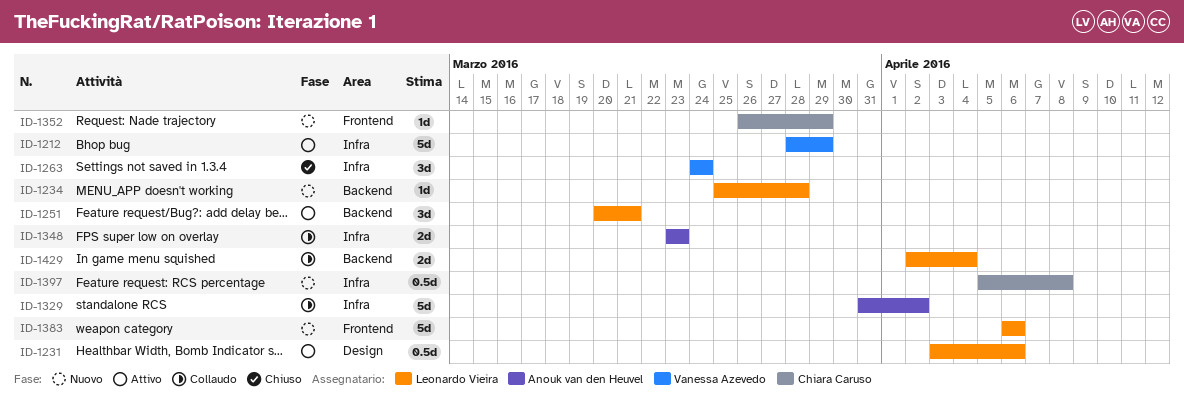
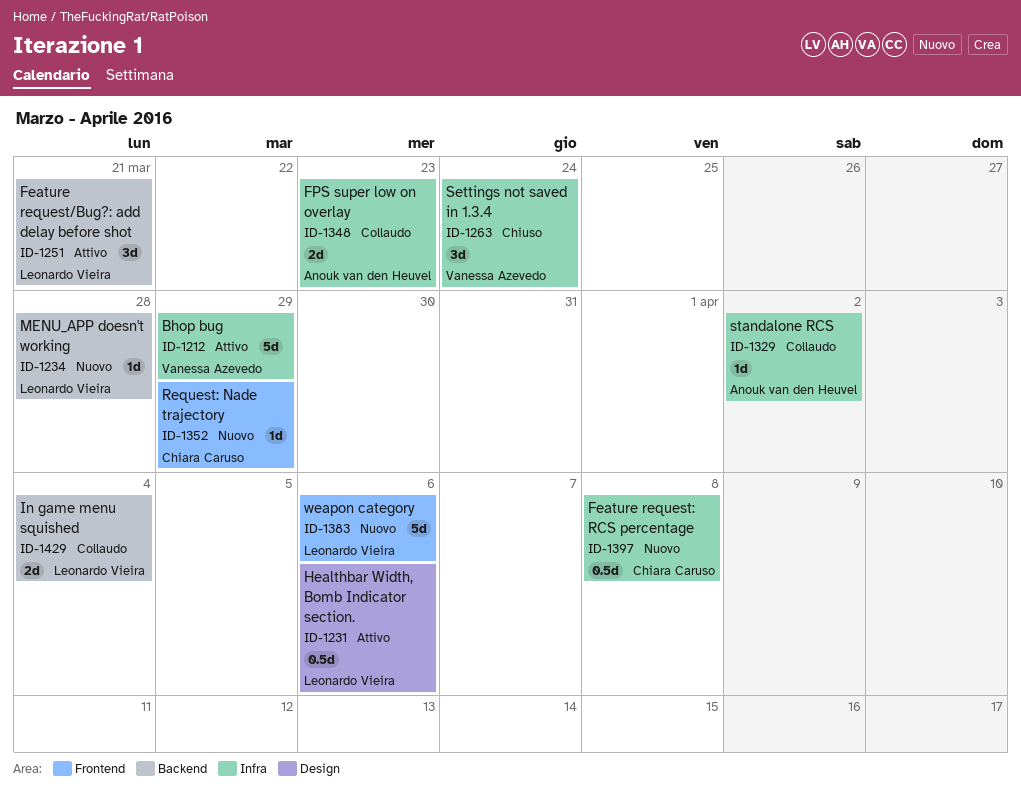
ID-1329, estimate: 5d -> 1d

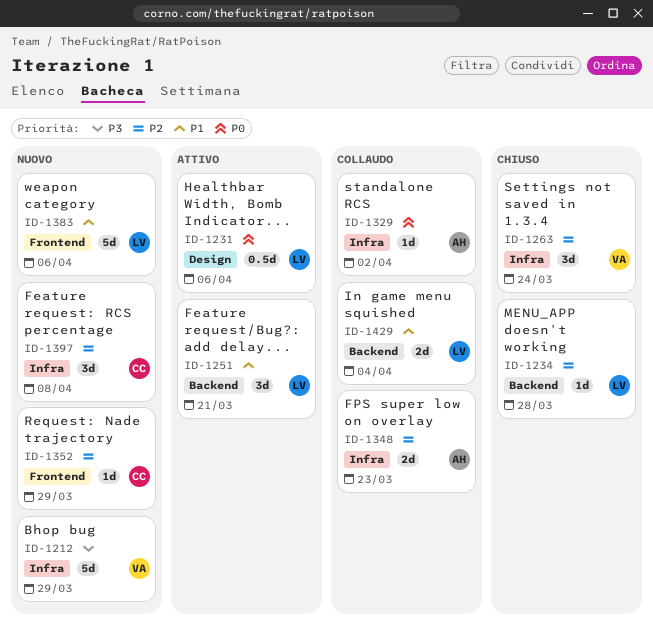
ID-1212, status: Attivo -> Nuovo
ID-1234, status: Nuovo -> Chiuso
ID-1397, estimate: 0.5d -> 3d

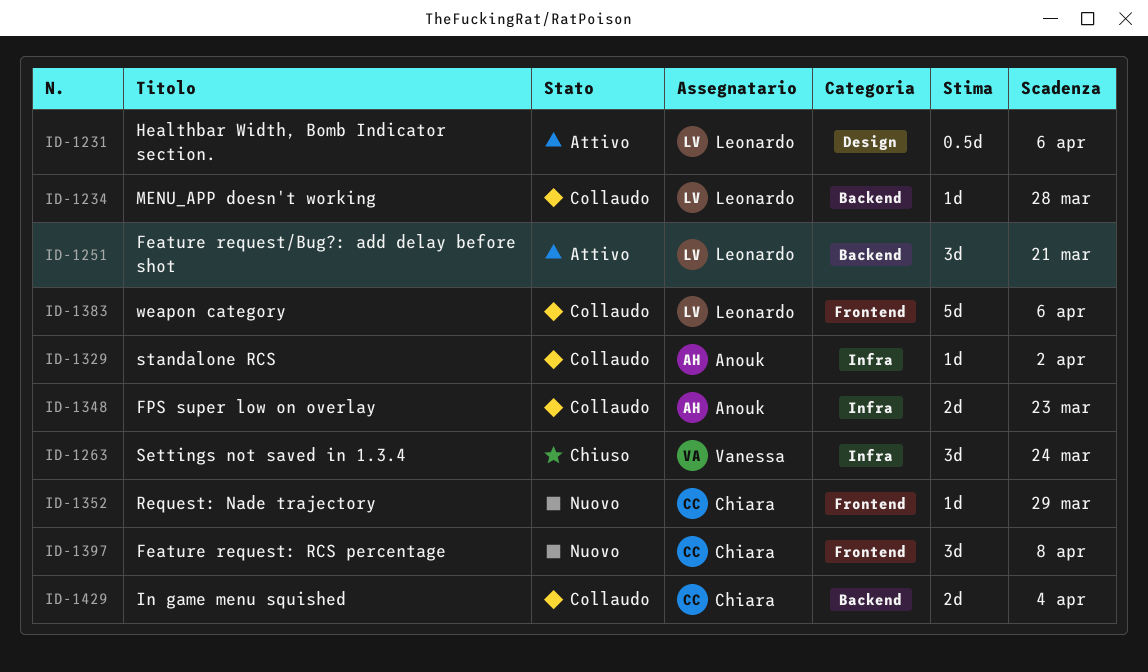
ID-1212: present -> none
ID-1234, status: Chiuso -> Collaudo
ID-1383, status: Nuovo -> Collaudo
ID-1397, label: Infra -> Frontend
ID-1429, owner: Leonardo -> Chiara

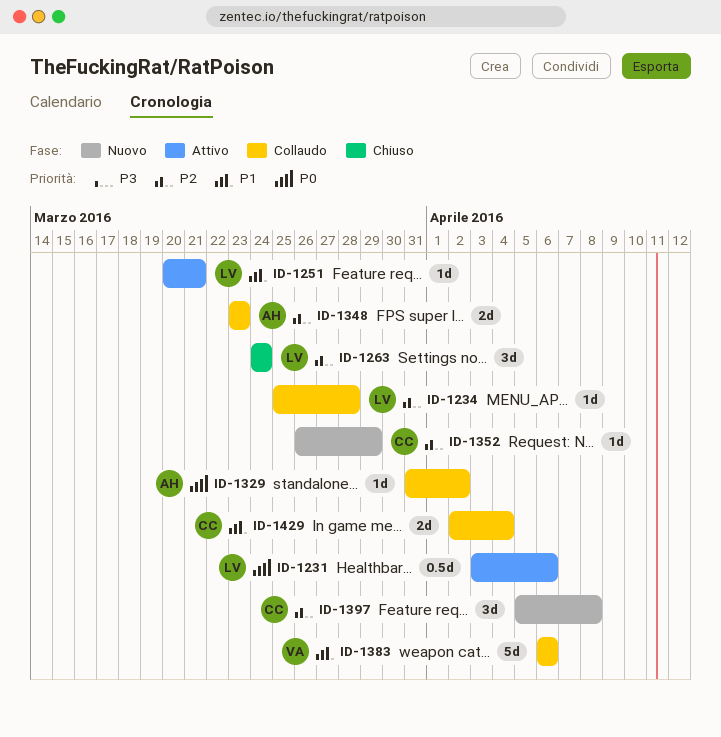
ID-1251, estimate: 3d -> 1d
ID-1263, owner: Vanessa -> Leonardo
ID-1383, owner: Leonardo -> Vanessa

